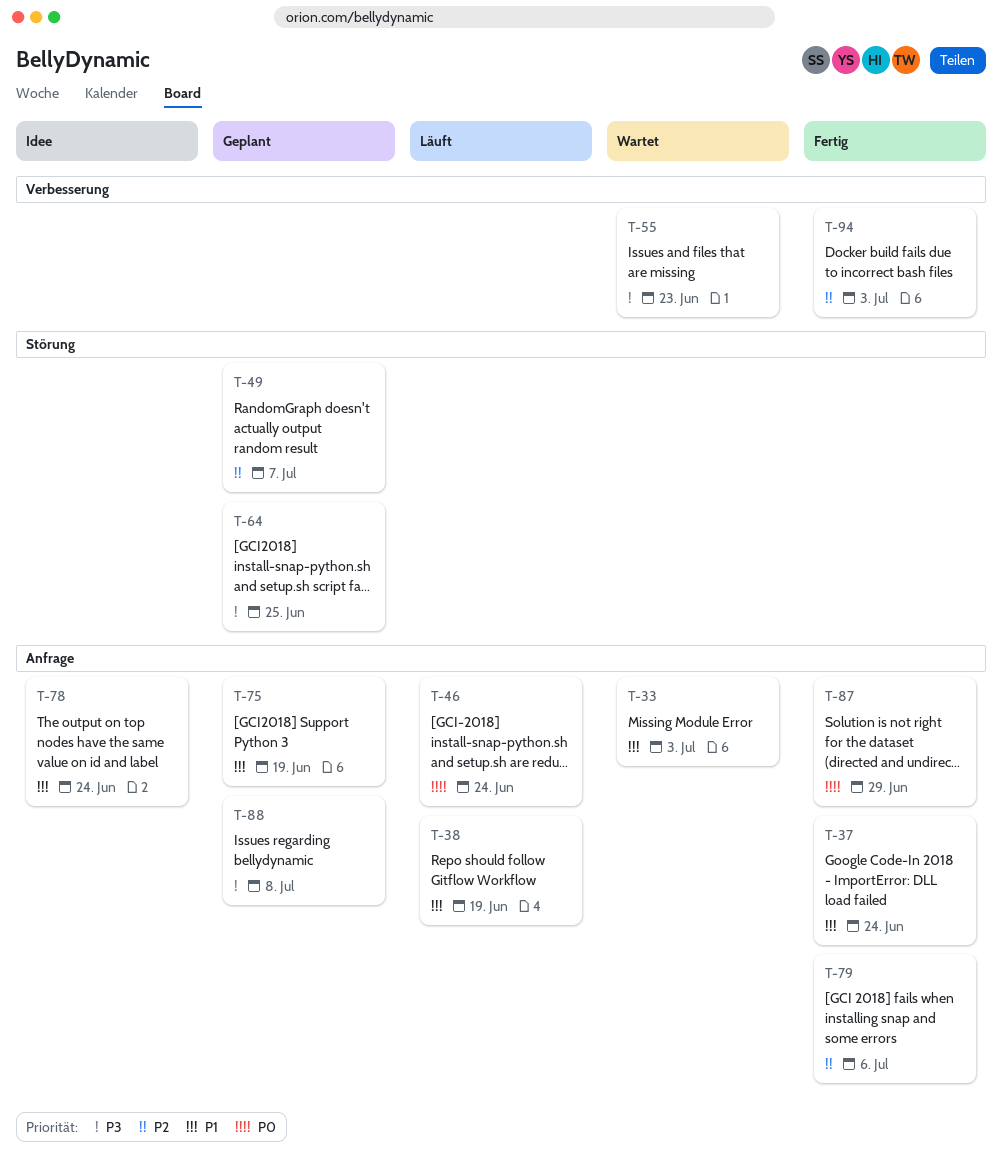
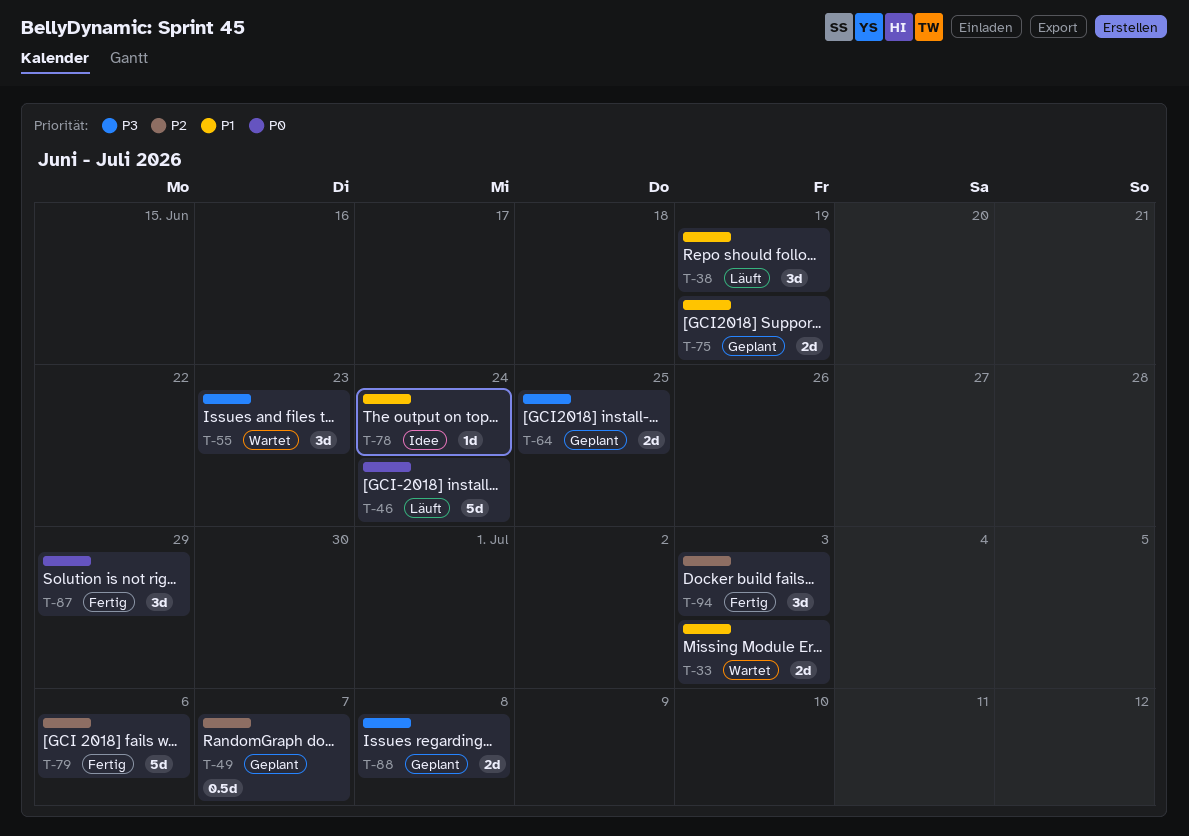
T-37: present -> none

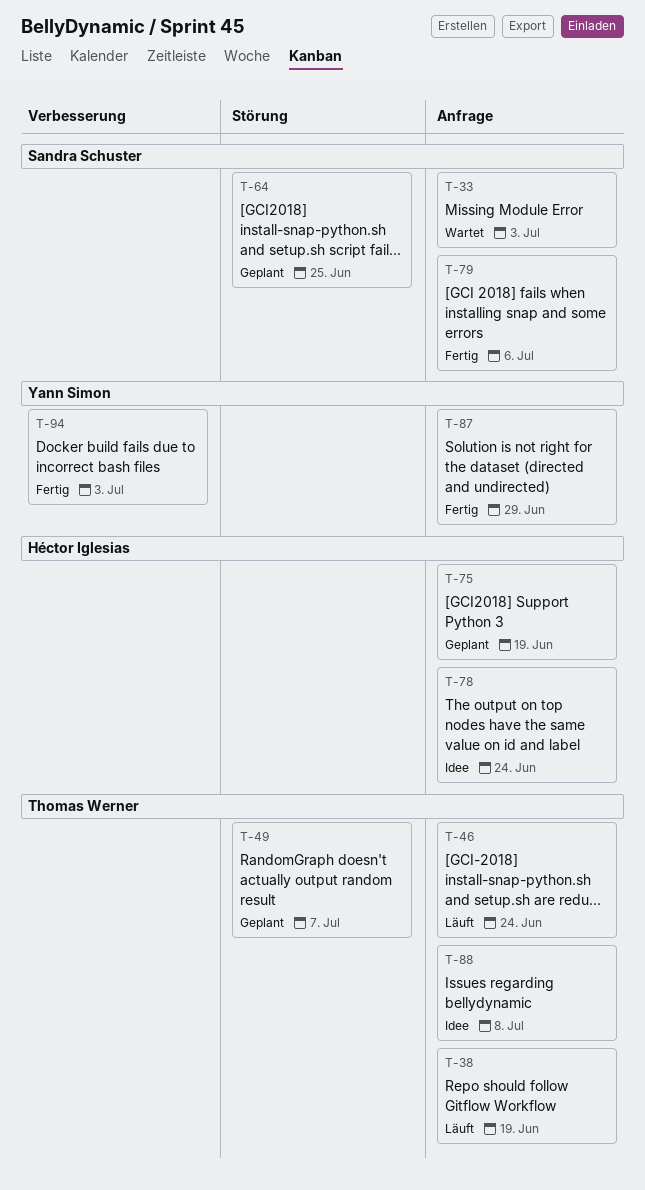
T-55: present -> none
T-88, status: Geplant -> Idee

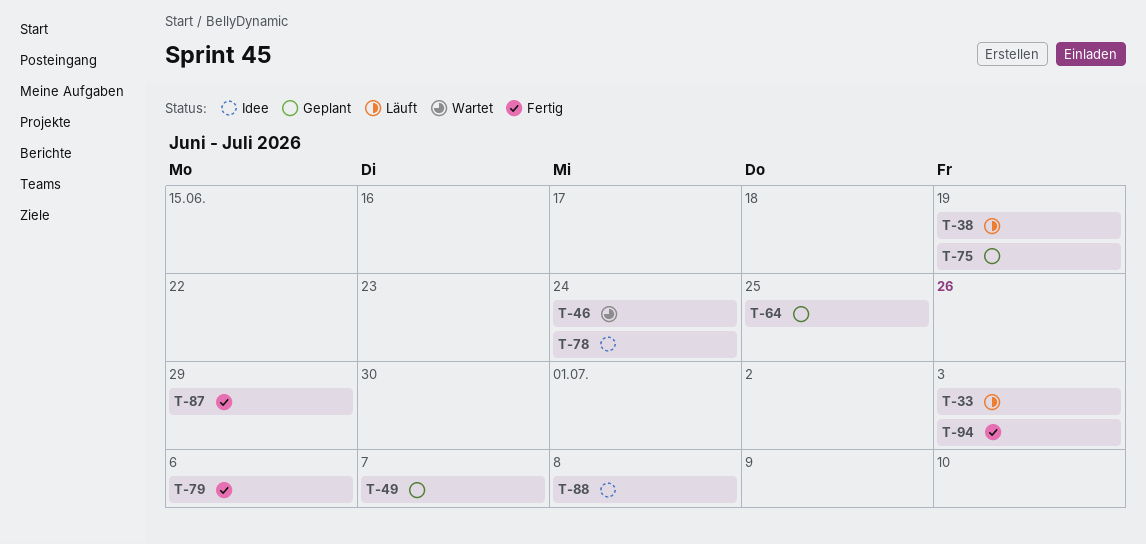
T-33, status: Wartet -> Läuft
T-46, status: Läuft -> Wartet

